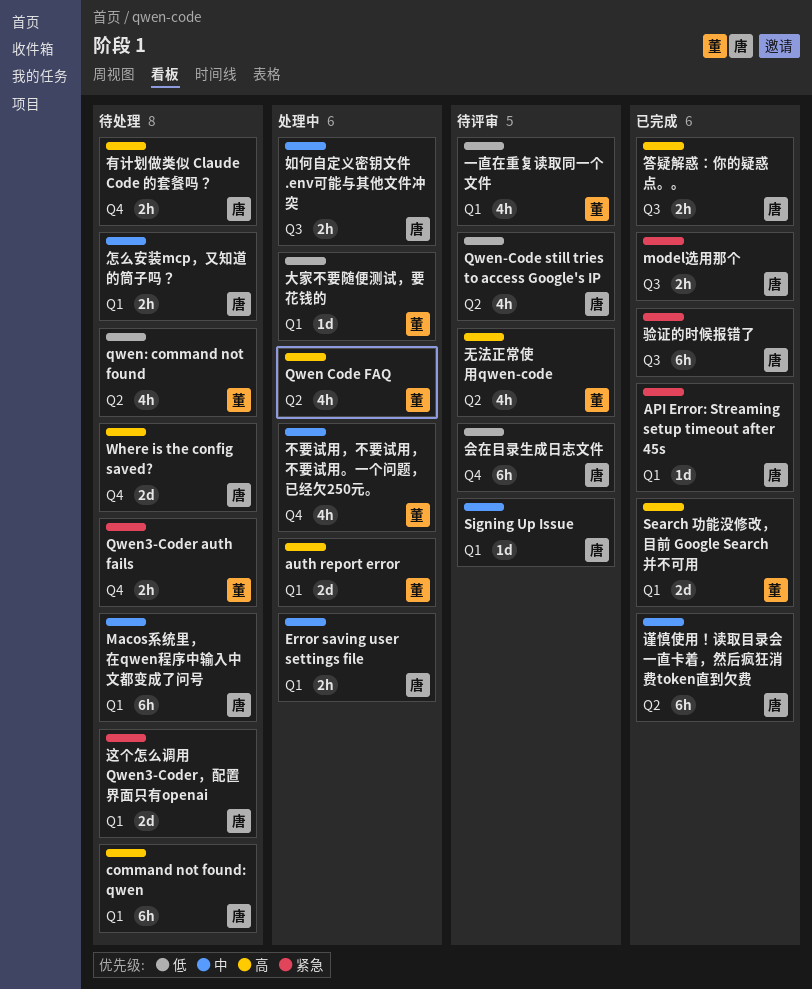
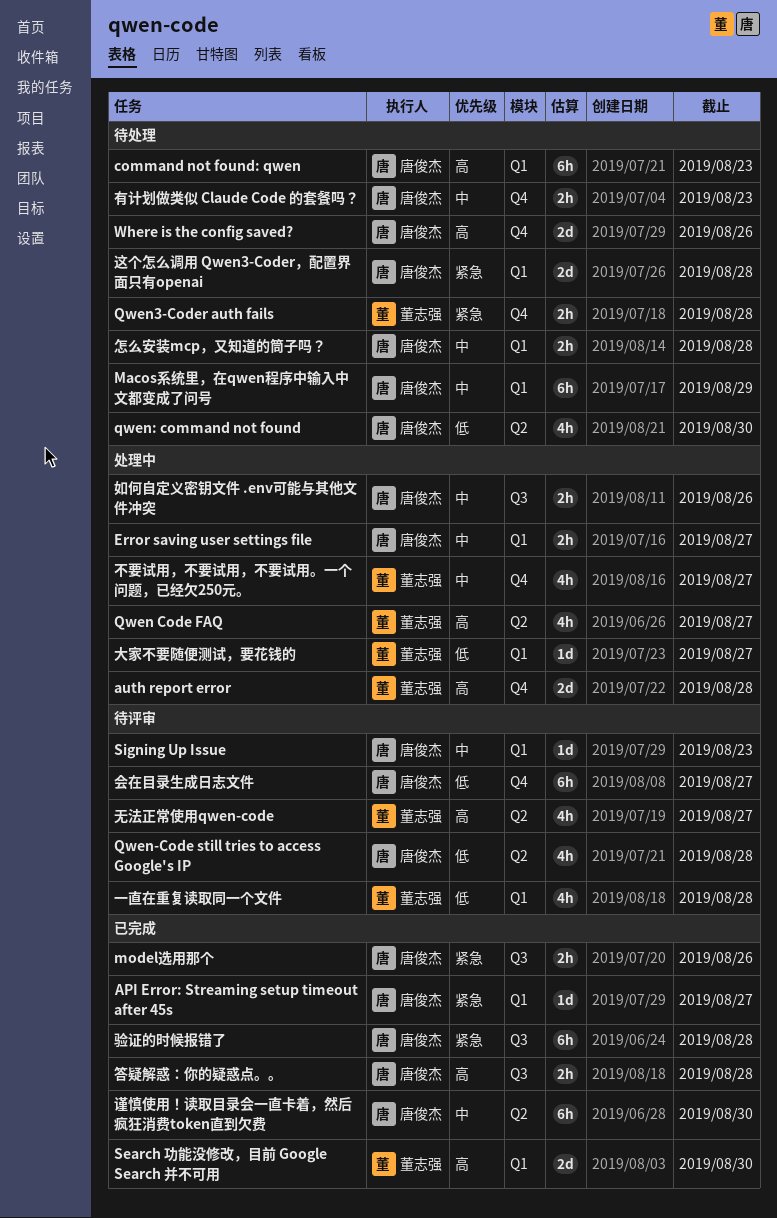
auth report error, label: Q1 -> Q4
qwen: command not found, owner: 董志强 -> 唐俊杰
有计划做类似 Claude Code 的套餐吗？, priority: 高 -> 中

